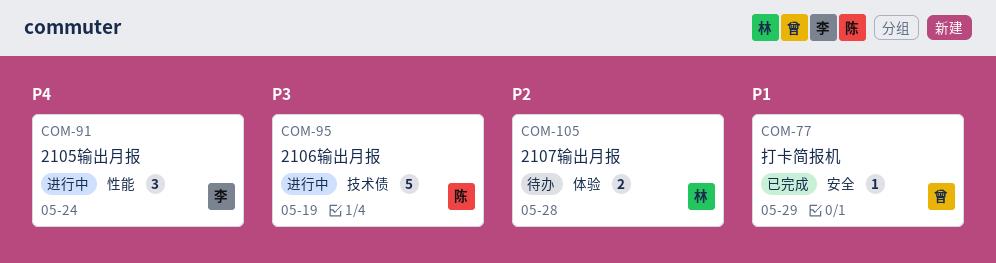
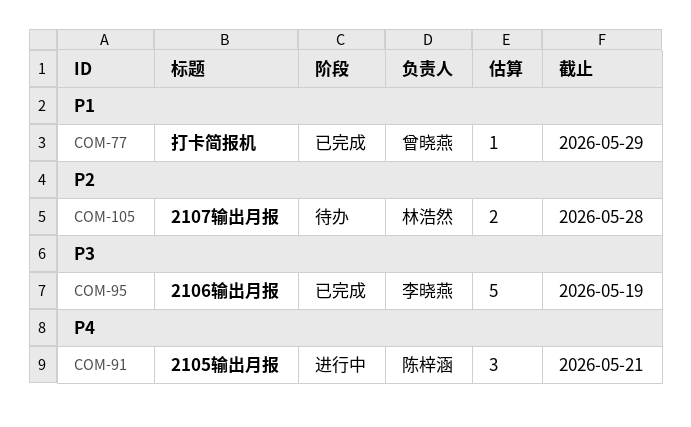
COM-91, owner: 李晓燕 -> 陈梓涵
COM-91, due: May 24 -> May 21
COM-95, status: 进行中 -> 已完成
COM-95, owner: 陈梓涵 -> 李晓燕

